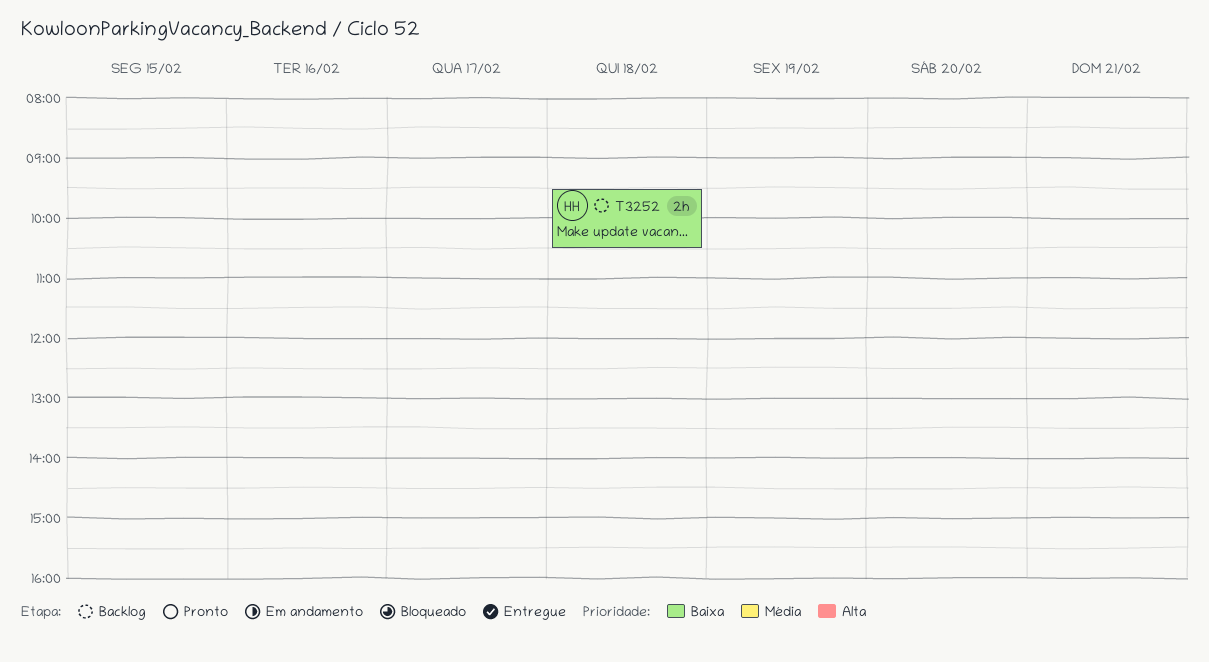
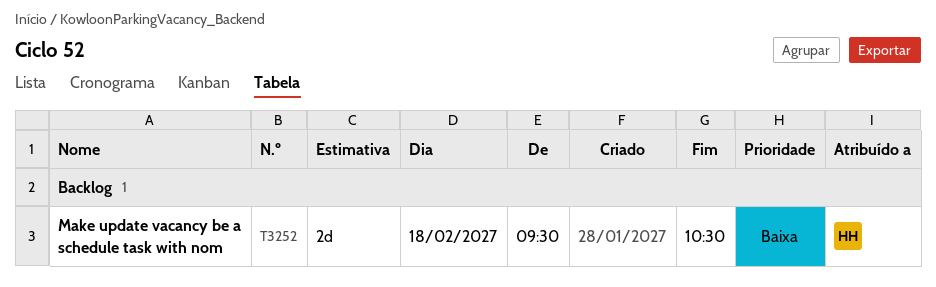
T3252, estimate: 2h -> 2d

